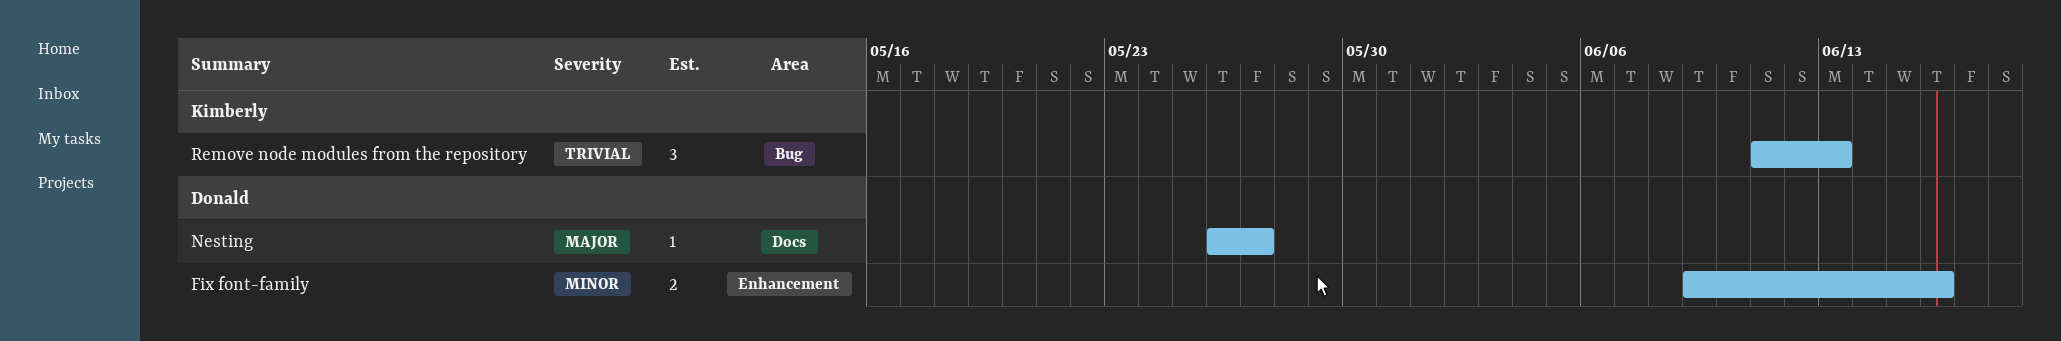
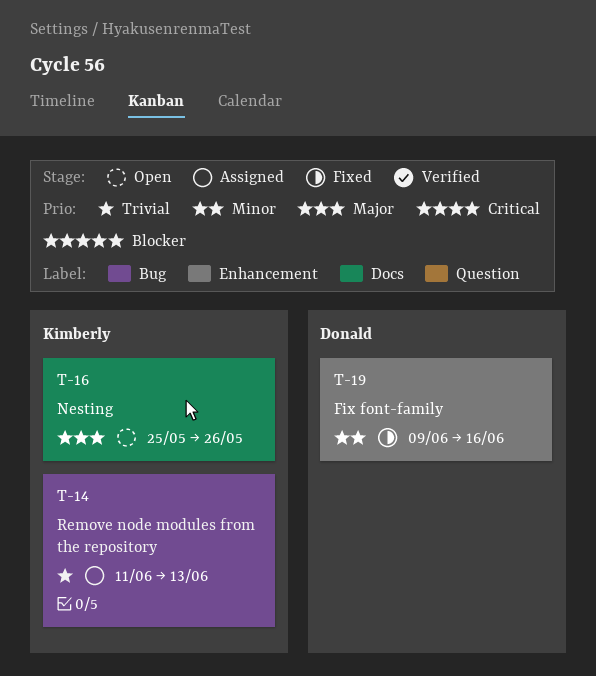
Nesting, owner: Donald -> Kimberly
Nesting, start: May 26 -> May 25
Nesting, due: May 27 -> May 26

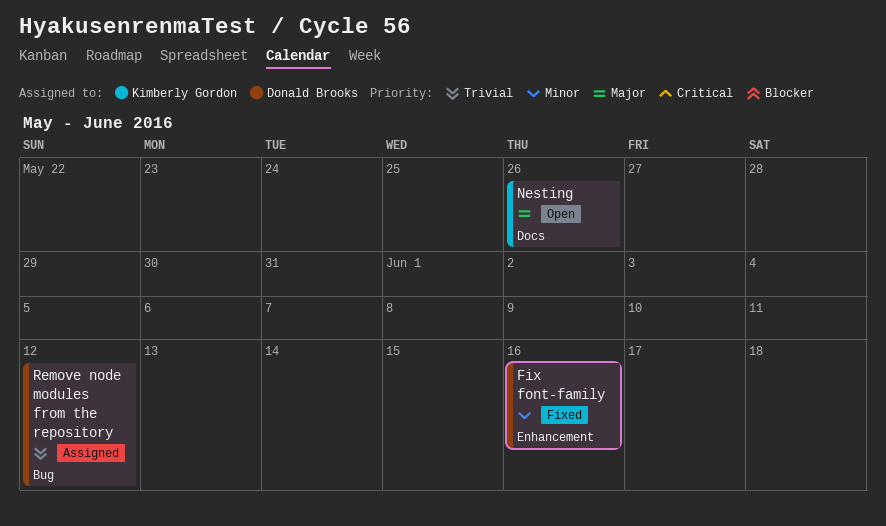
Remove node modules from the repository, owner: Kimberly Gordon -> Donald Brooks
Remove node modules from the repository, due: Jun 13 -> Jun 12

